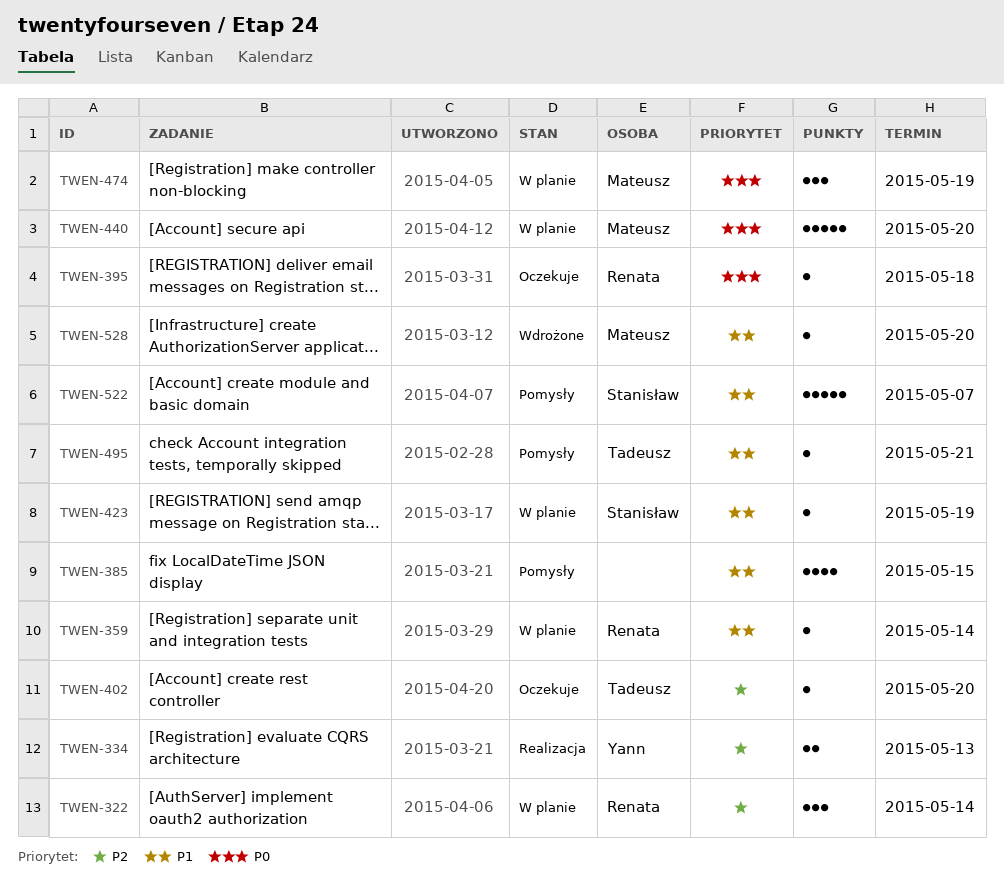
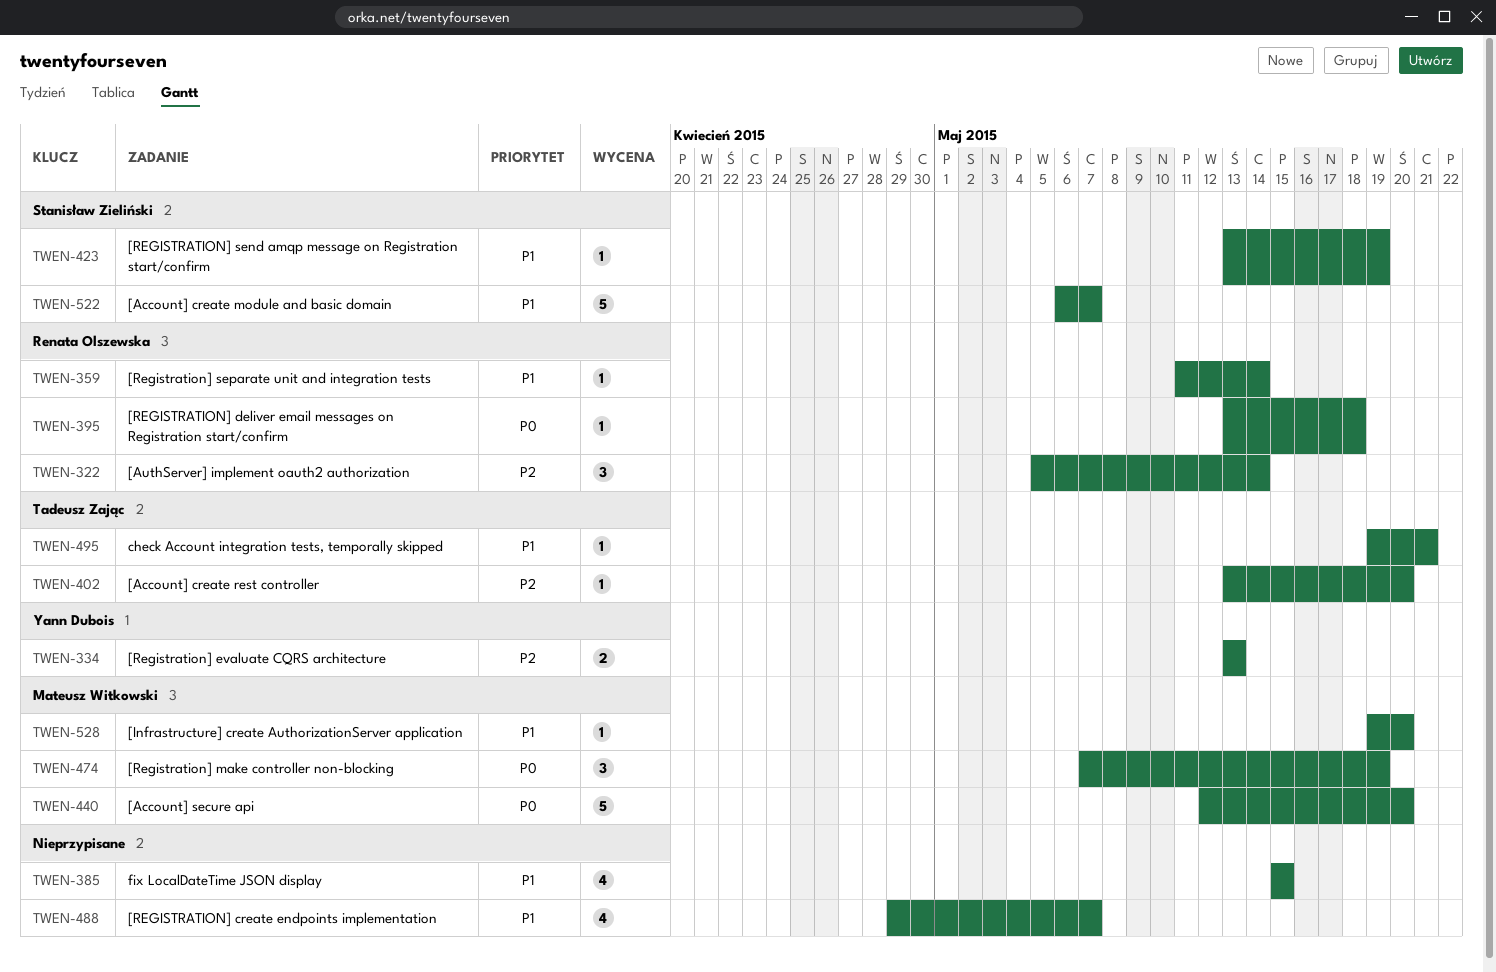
TWEN-488: none -> present

